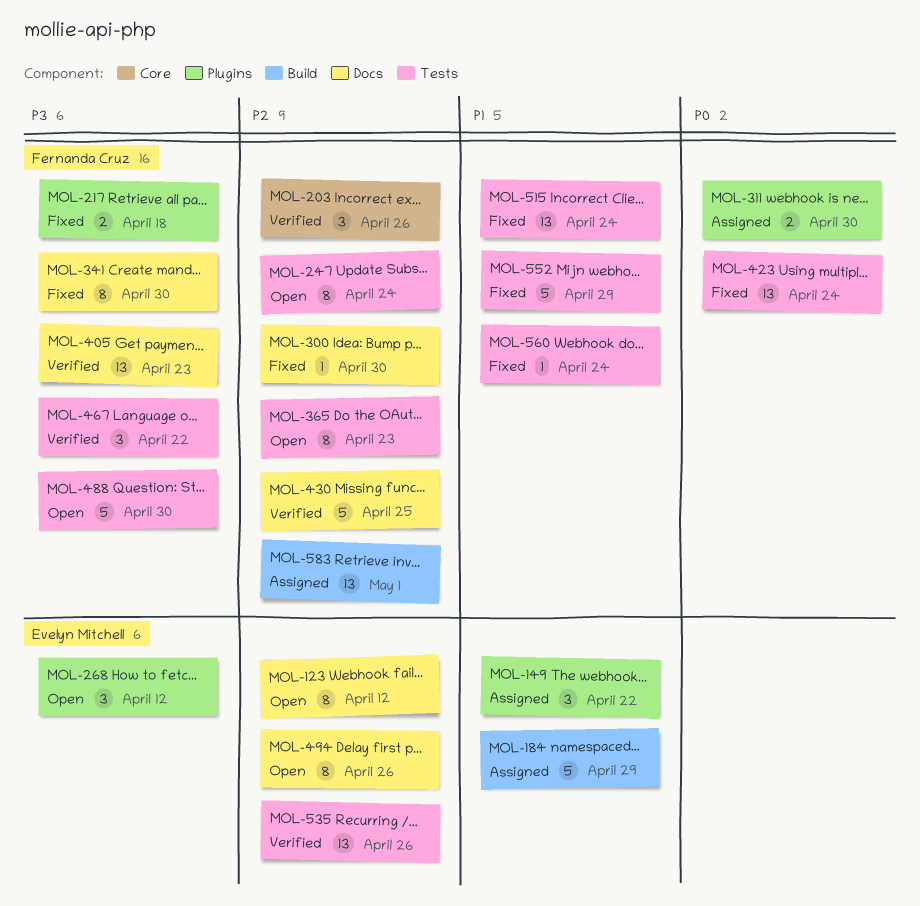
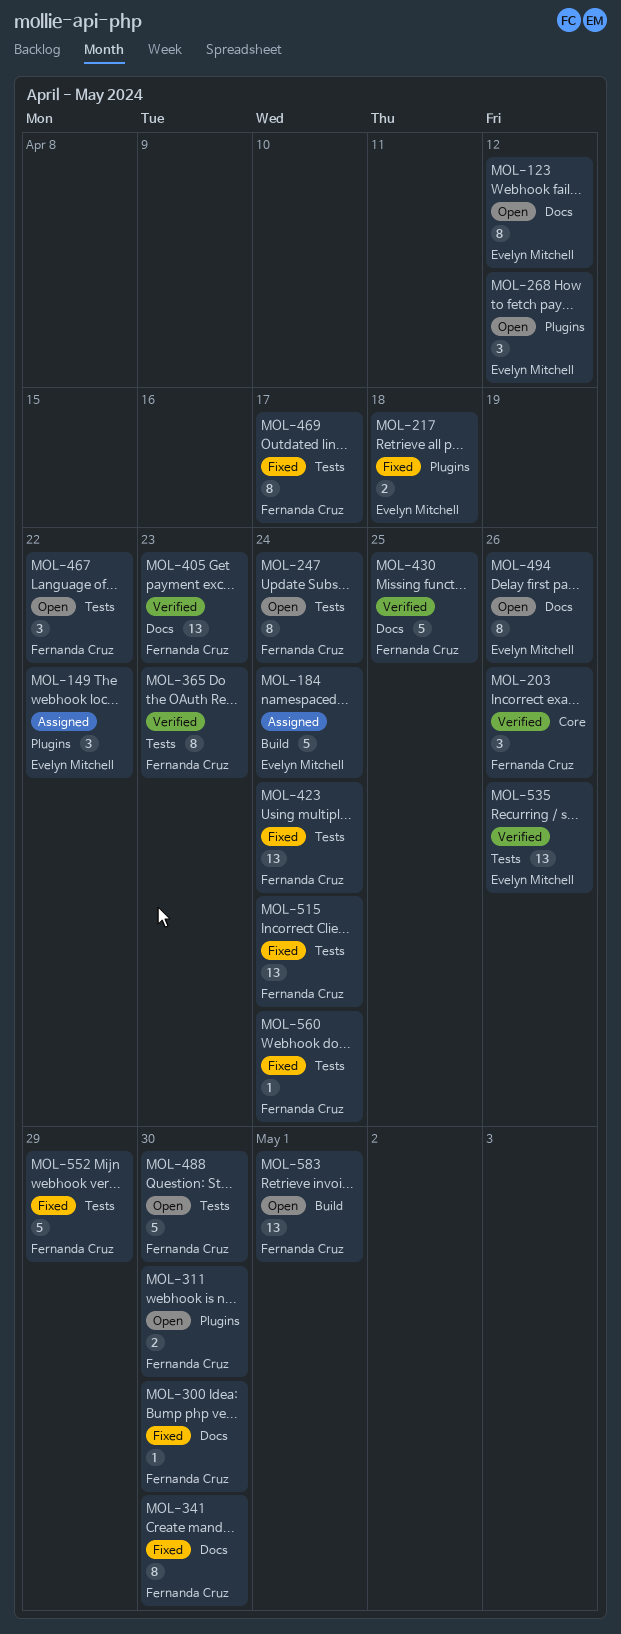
MOL-184, due: Apr 29 -> Apr 24
MOL-217, owner: Fernanda Cruz -> Evelyn Mitchell
MOL-311, status: Assigned -> Open
MOL-365, status: Open -> Verified
MOL-467, status: Verified -> Open
MOL-469: none -> present
MOL-583, status: Assigned -> Open

